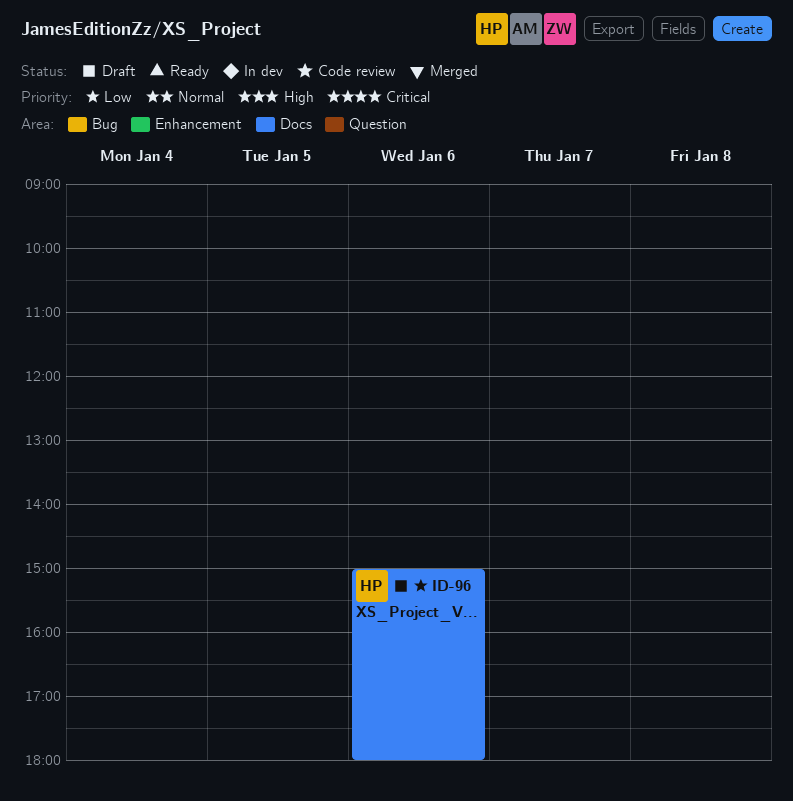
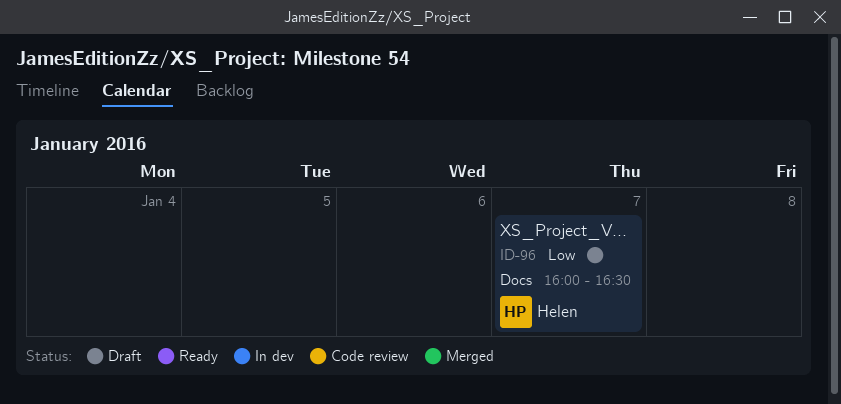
ID-96, day: Jan 6 -> Jan 7
ID-96, begins: 15:00 -> 16:00
ID-96, ends: 18:00 -> 16:30

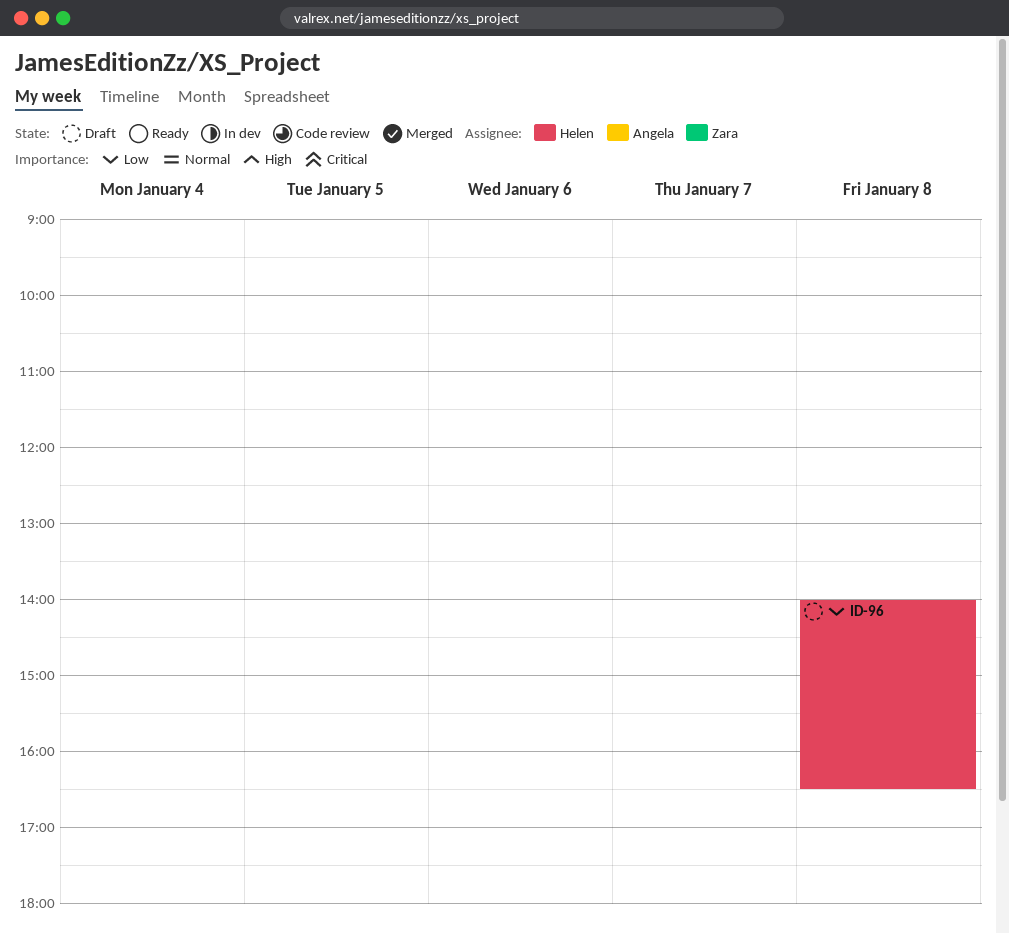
ID-96, day: Jan 7 -> Jan 8
ID-96, begins: 16:00 -> 14:00

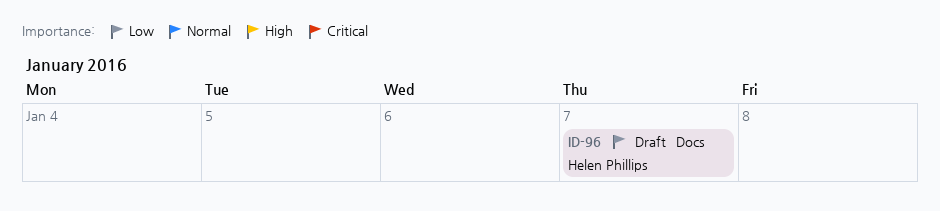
ID-96, day: Jan 8 -> Jan 7

